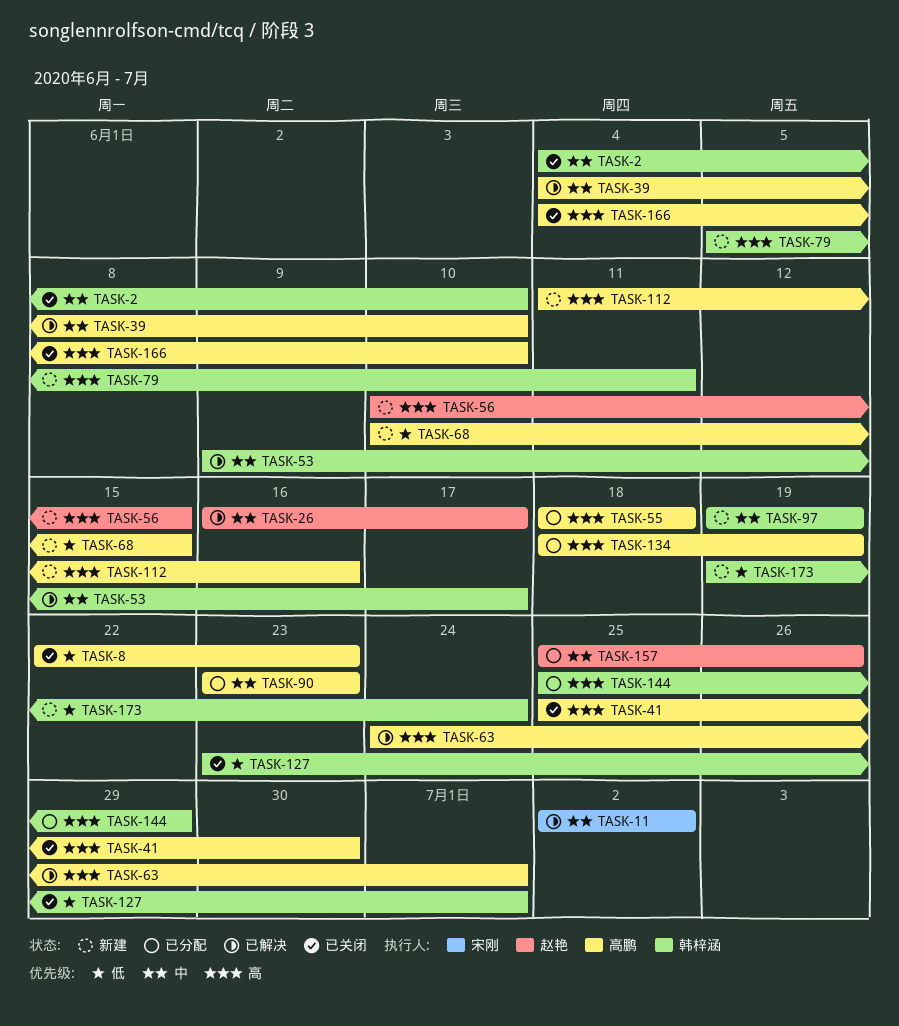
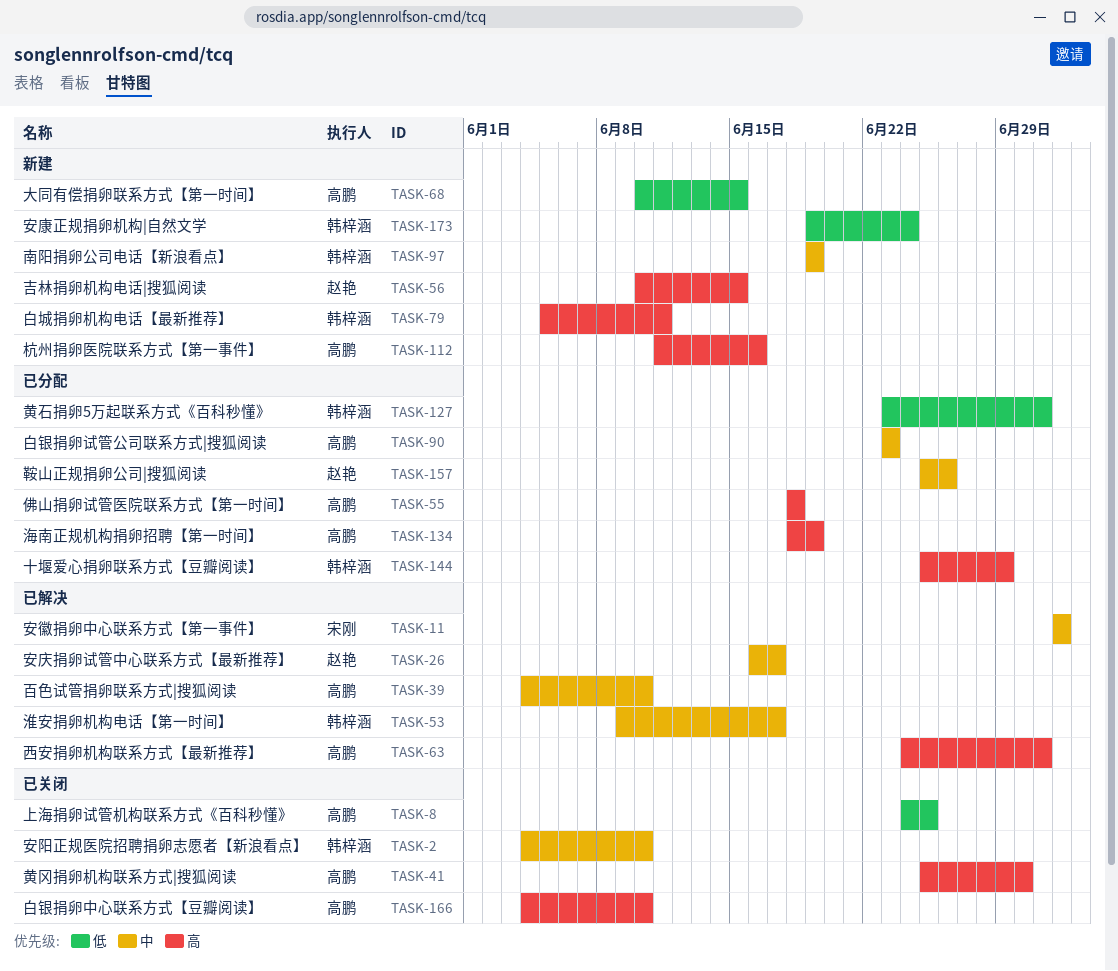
TASK-8, start: Jun 22 -> Jun 24
TASK-8, due: Jun 23 -> Jun 25
TASK-127, status: 已关闭 -> 已分配

